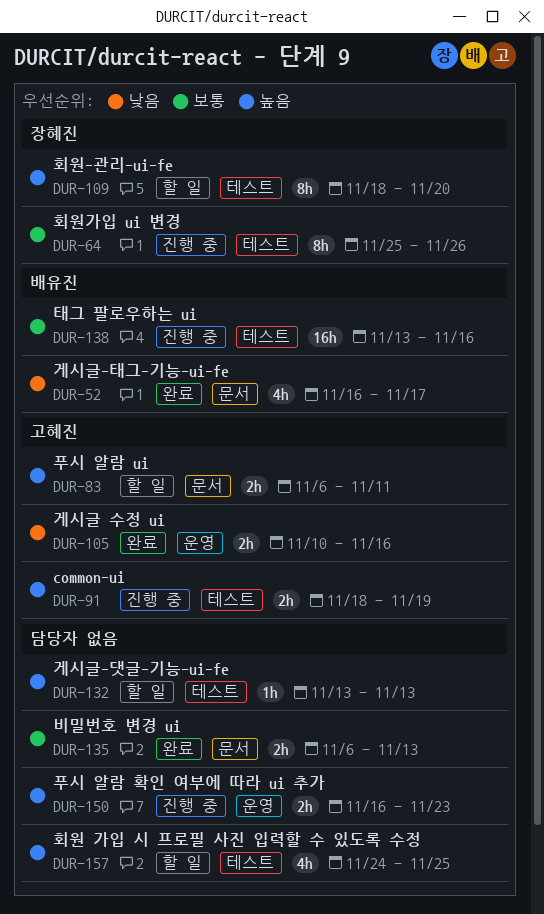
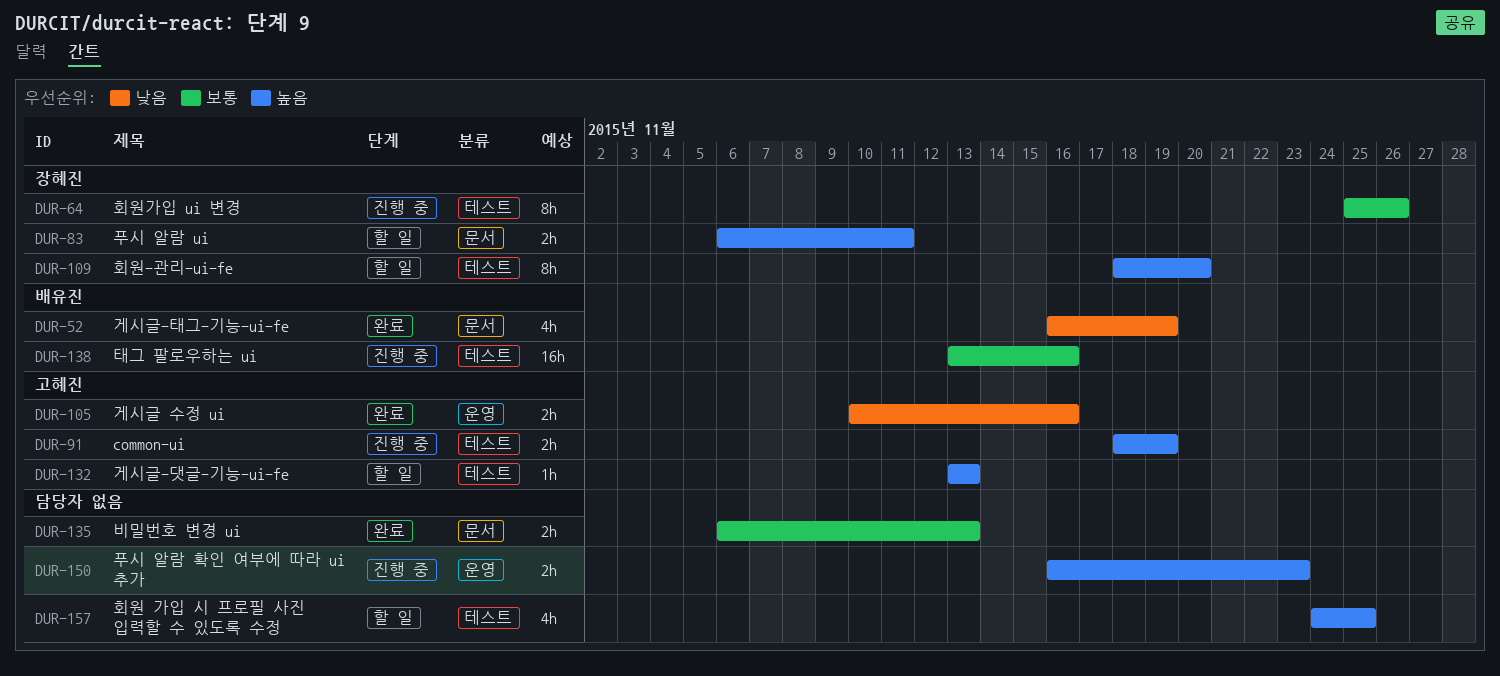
DUR-52, due: Nov 17 -> Nov 19
DUR-83, owner: 고혜진 -> 장혜진
DUR-132, owner: none -> 고혜진

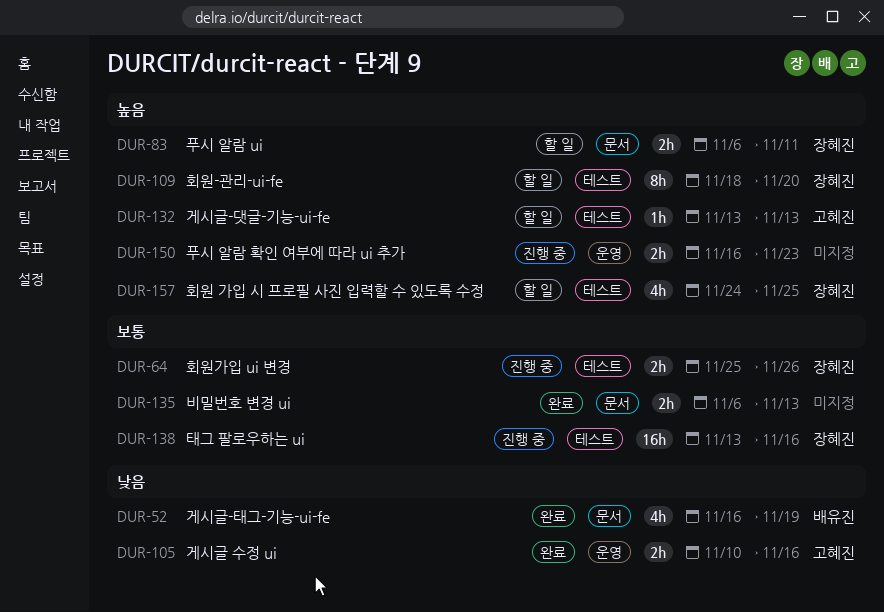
DUR-64, estimate: 8h -> 2h
DUR-91: present -> none
DUR-138, owner: 배유진 -> 장혜진
DUR-157, owner: none -> 장혜진

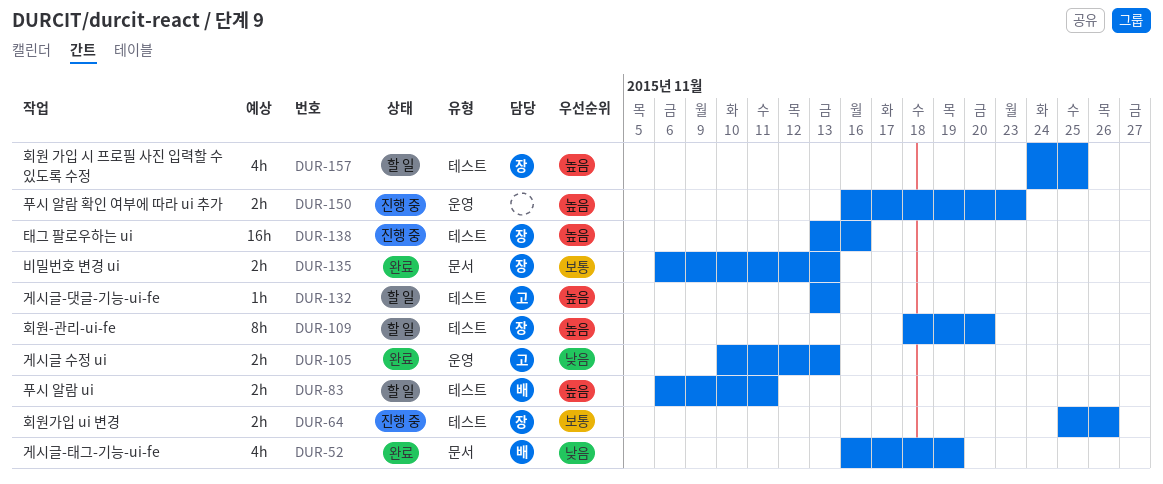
DUR-83, owner: 장혜진 -> 배유진
DUR-83, label: 문서 -> 테스트
DUR-105, due: Nov 16 -> Nov 13
DUR-135, owner: none -> 장혜진
DUR-138, priority: 보통 -> 높음

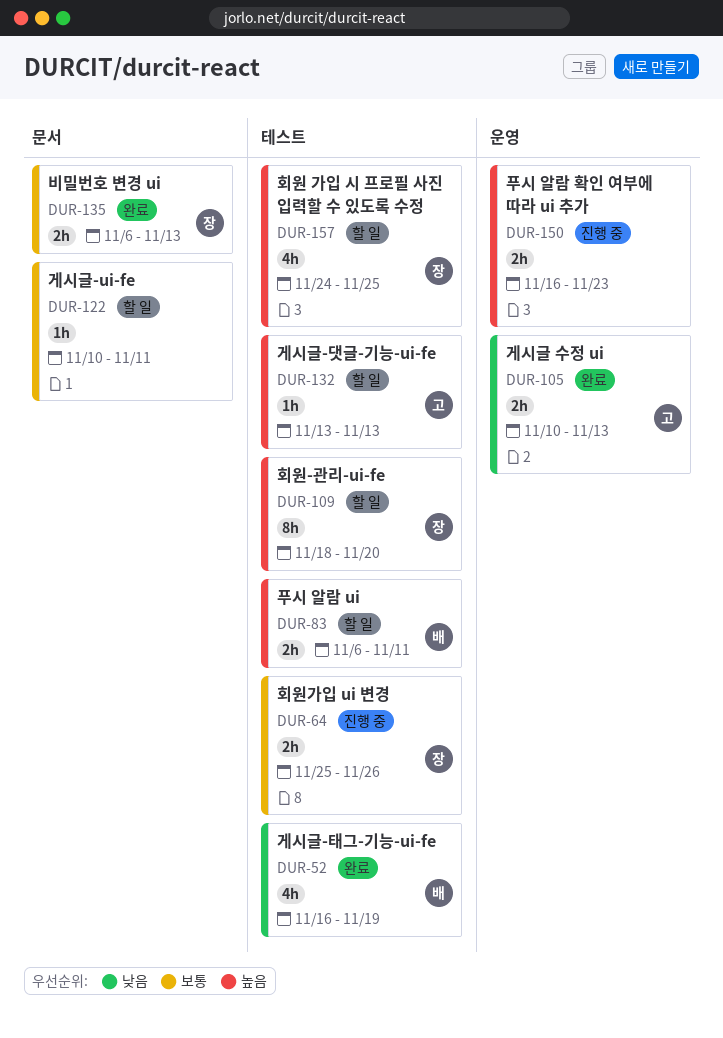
DUR-52, label: 문서 -> 테스트
DUR-122: none -> present
DUR-138: present -> none

